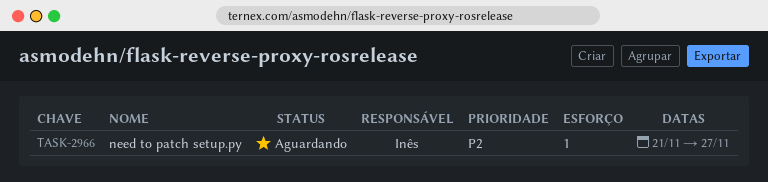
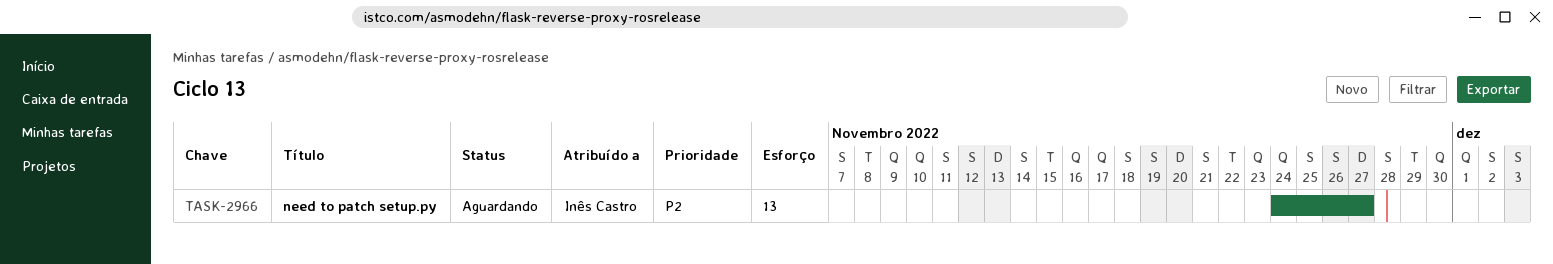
TASK-2966, estimate: 1 -> 13
TASK-2966, start: Nov 21 -> Nov 24

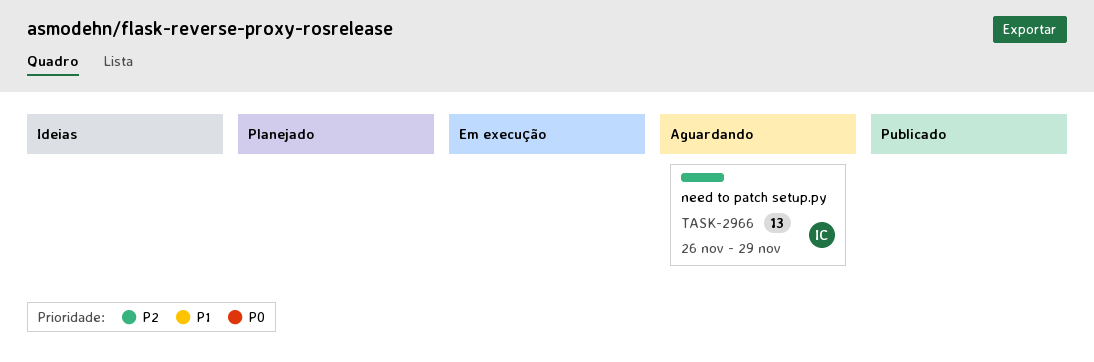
TASK-2966, start: Nov 24 -> Nov 26
TASK-2966, due: Nov 27 -> Nov 29

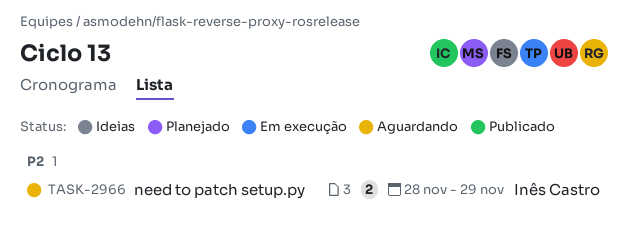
TASK-2966, estimate: 13 -> 2
TASK-2966, start: Nov 26 -> Nov 28

